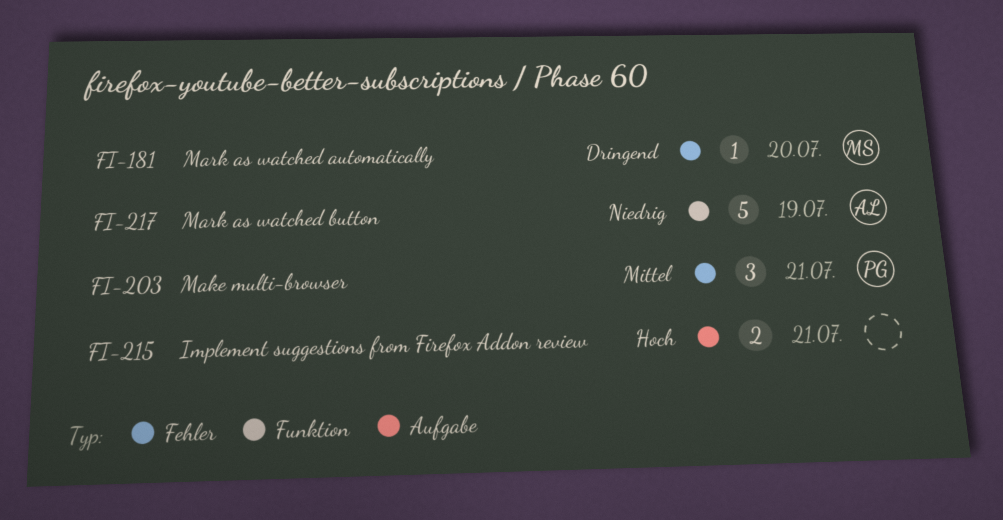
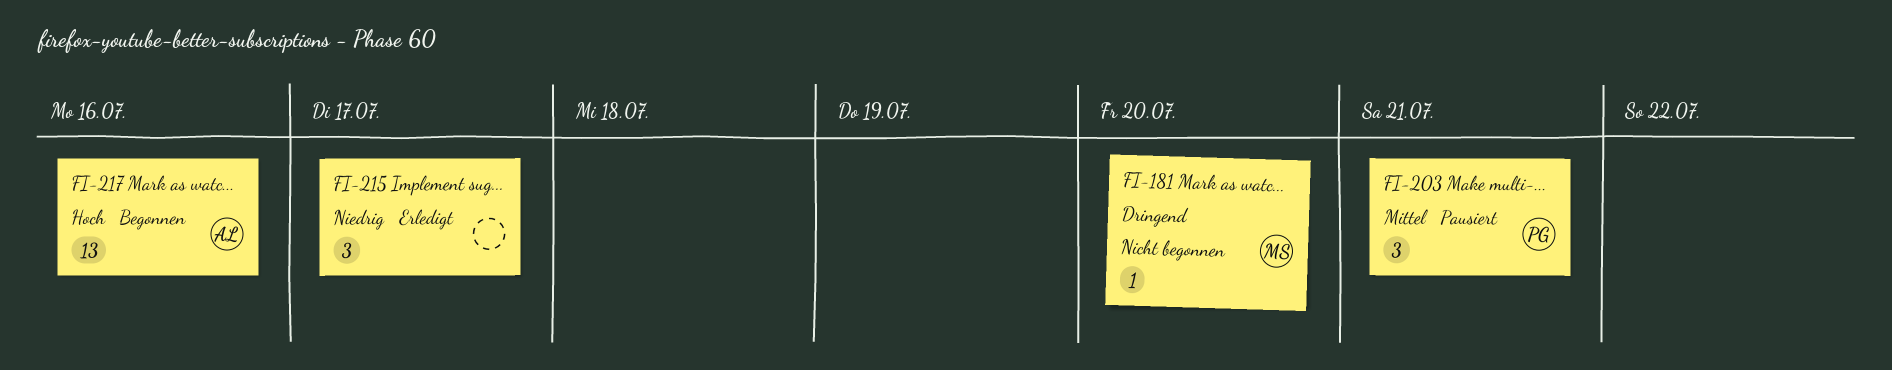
FI-215, priority: Hoch -> Niedrig
FI-215, estimate: 2 -> 3
FI-215, due: Jul 21 -> Jul 17
FI-217, priority: Niedrig -> Hoch
FI-217, estimate: 5 -> 13
FI-217, due: Jul 19 -> Jul 16

